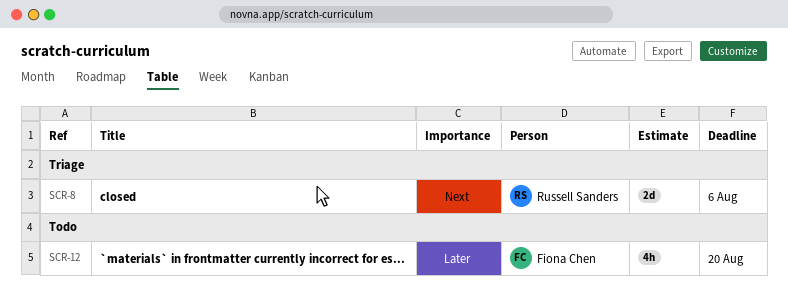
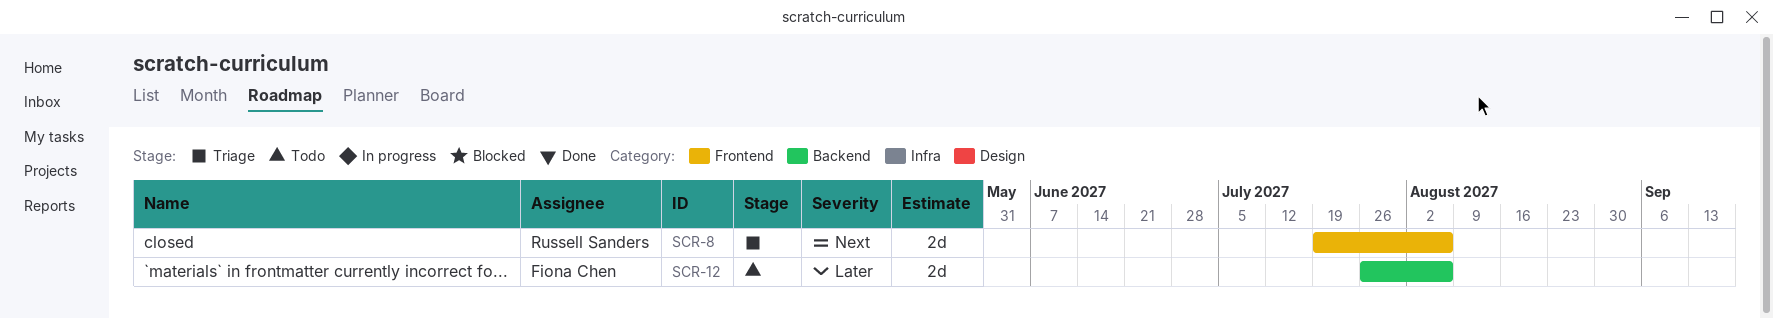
SCR-12, estimate: 4h -> 2d
SCR-12, due: Aug 20 -> Aug 6

